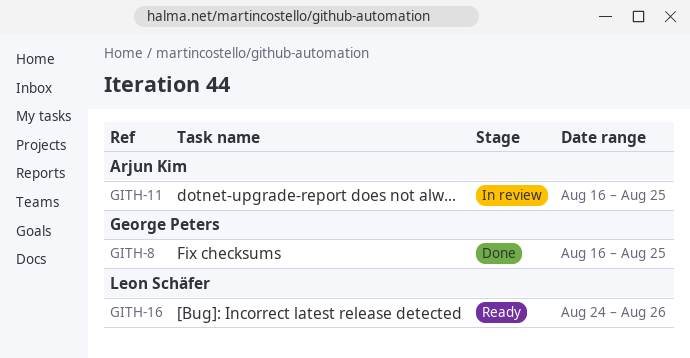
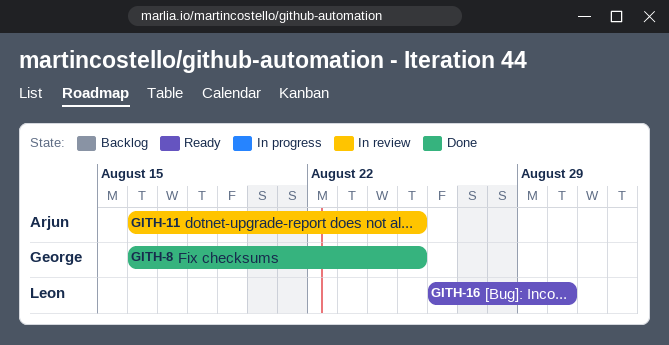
GITH-16, start: Aug 24 -> Aug 26
GITH-16, due: Aug 26 -> Aug 30

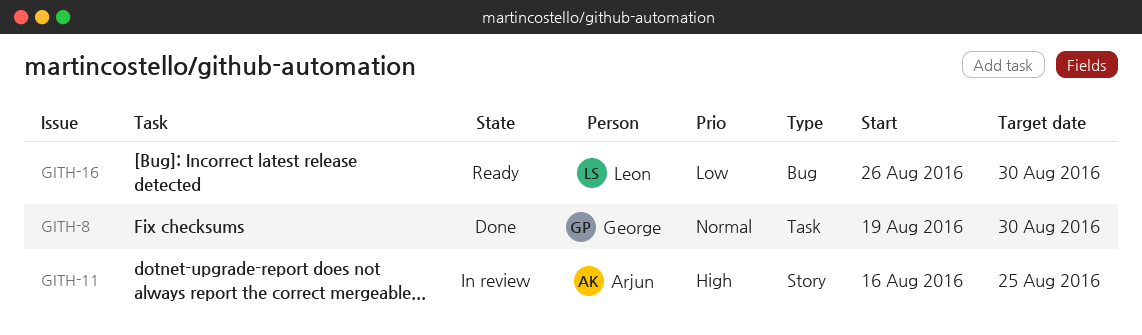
GITH-8, start: Aug 16 -> Aug 19
GITH-8, due: Aug 25 -> Aug 30

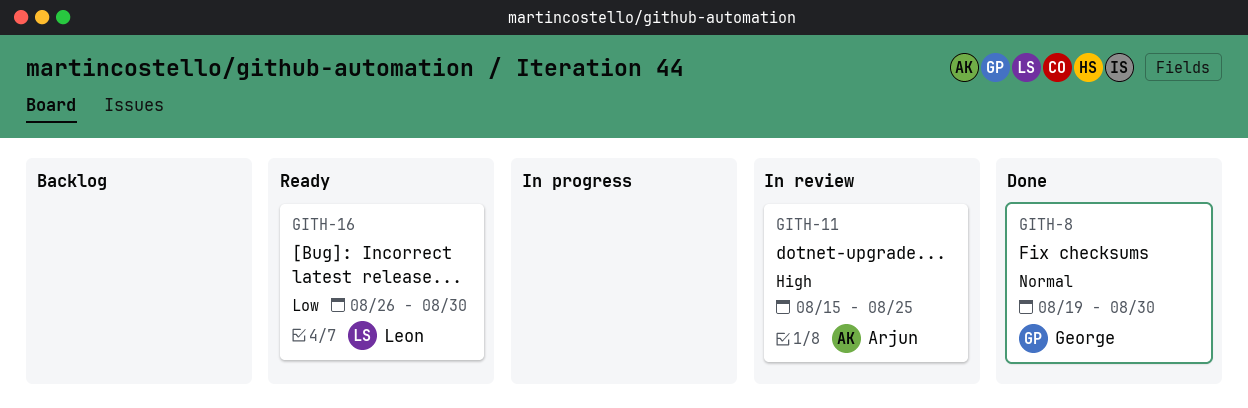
GITH-11, start: Aug 16 -> Aug 15

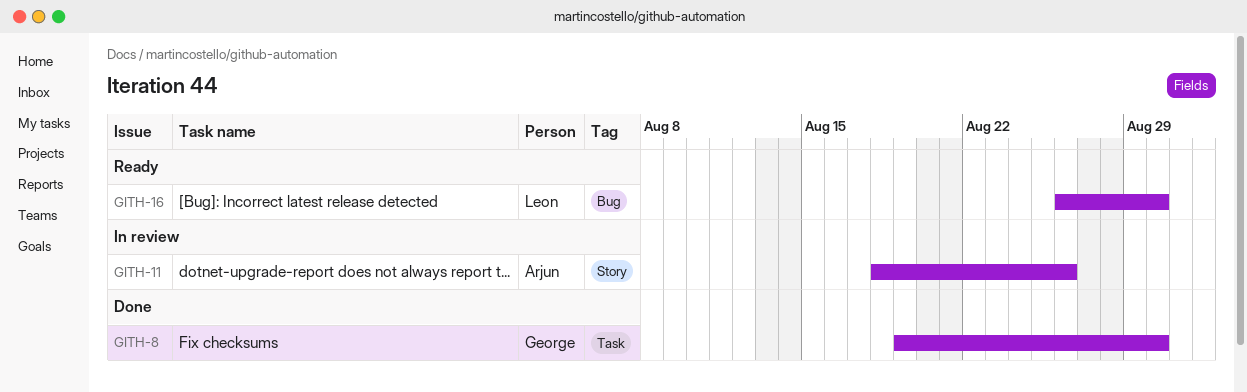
GITH-11, start: Aug 15 -> Aug 18
GITH-11, due: Aug 25 -> Aug 26

